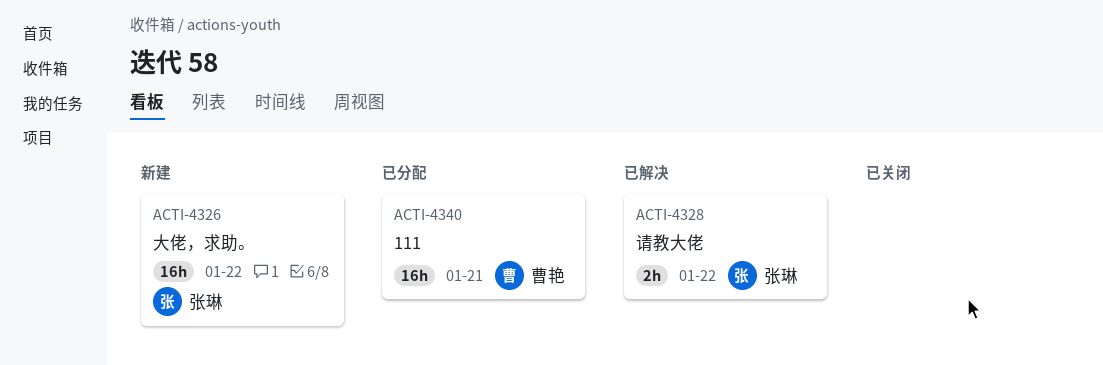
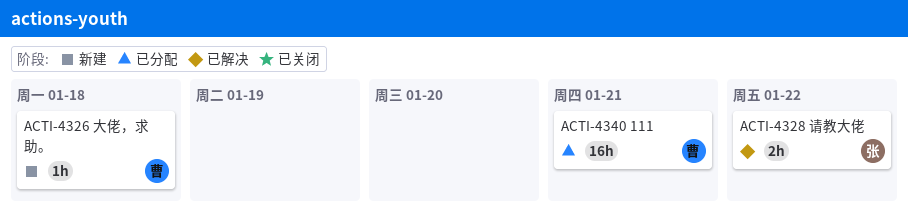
ACTI-4326, owner: 张琳 -> 曹艳
ACTI-4326, estimate: 16h -> 1h
ACTI-4326, due: Jan 22 -> Jan 18

